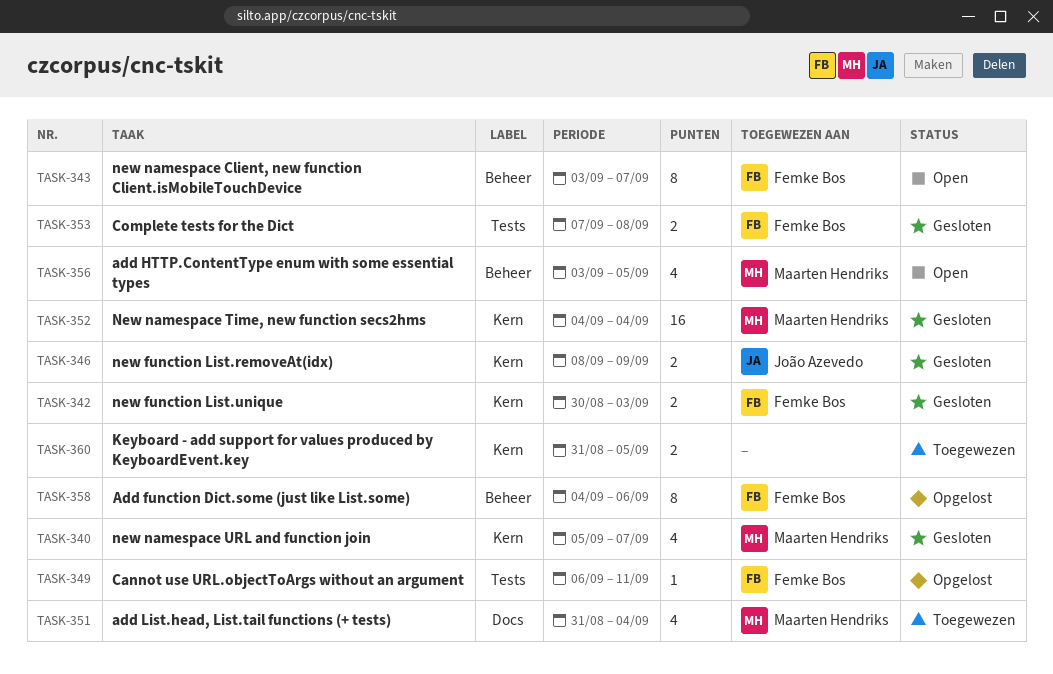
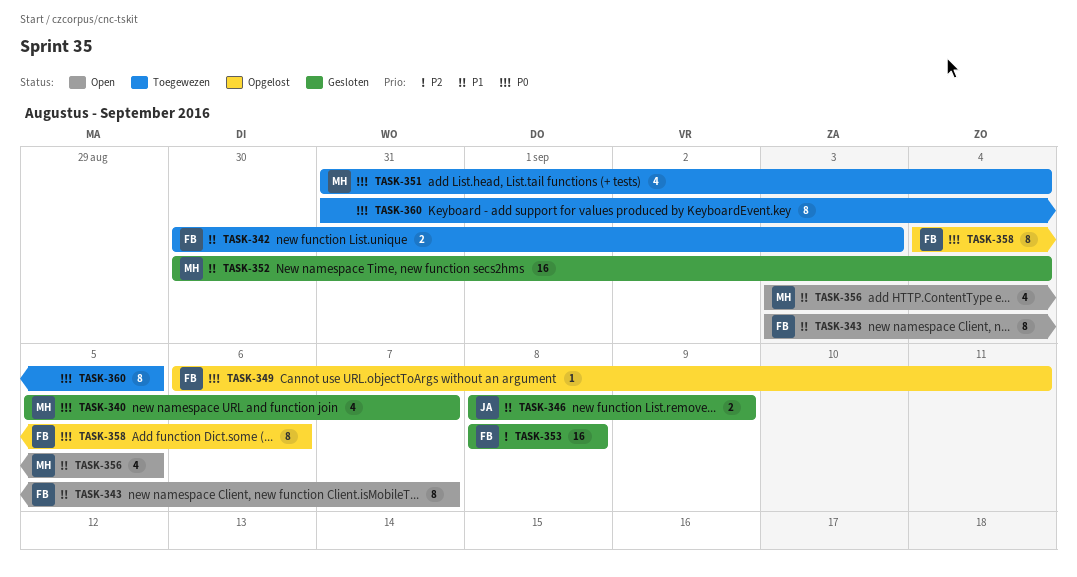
TASK-342, status: Gesloten -> Toegewezen
TASK-352, start: Sep 4 -> Aug 30
TASK-353, estimate: 2 -> 16
TASK-353, start: Sep 7 -> Sep 8
TASK-360, estimate: 2 -> 8

